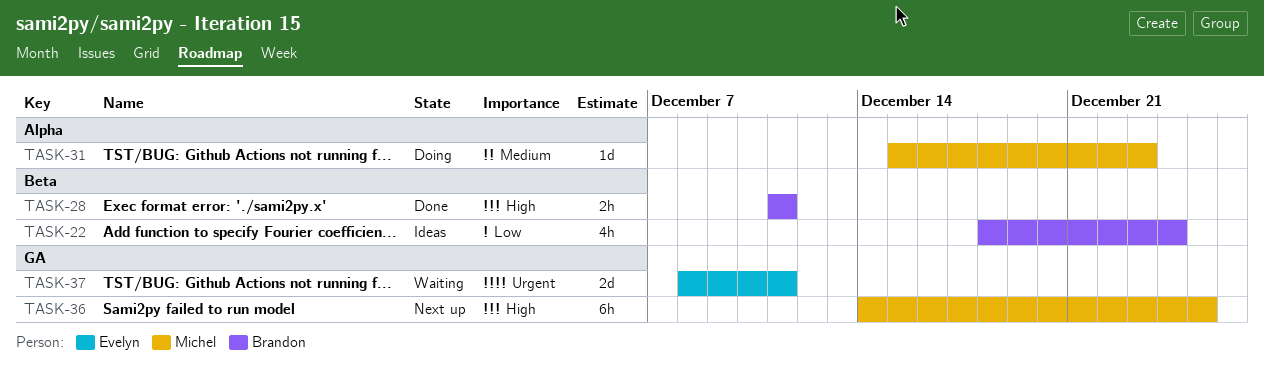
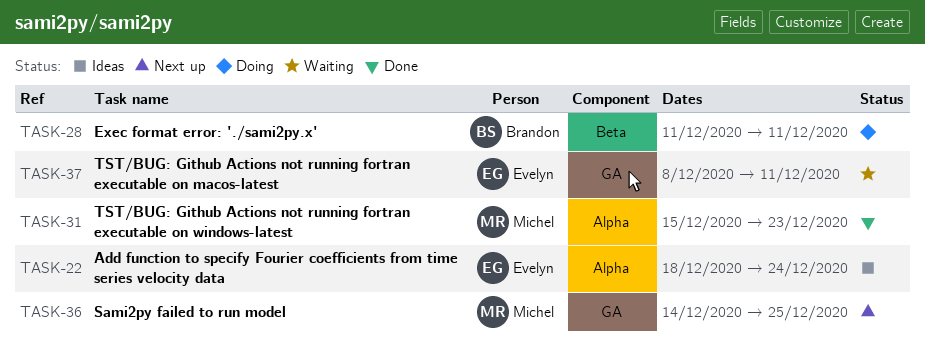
TASK-22, owner: Brandon -> Evelyn
TASK-22, label: Beta -> Alpha
TASK-28, status: Done -> Doing
TASK-31, status: Doing -> Done

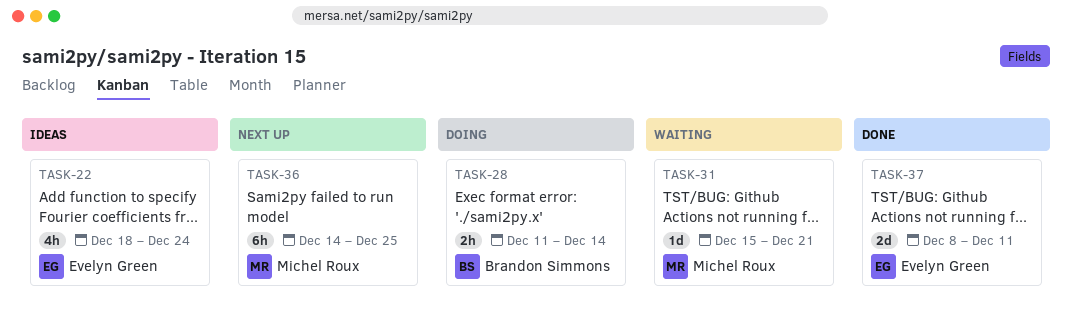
TASK-28, due: Dec 11 -> Dec 14
TASK-31, status: Done -> Waiting
TASK-31, due: Dec 23 -> Dec 21
TASK-37, status: Waiting -> Done

